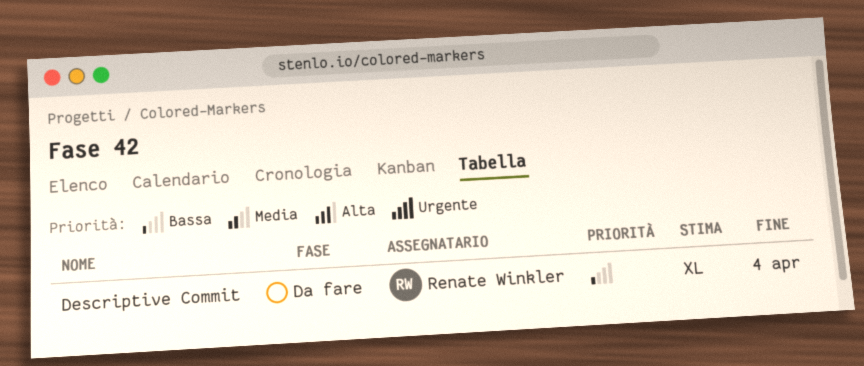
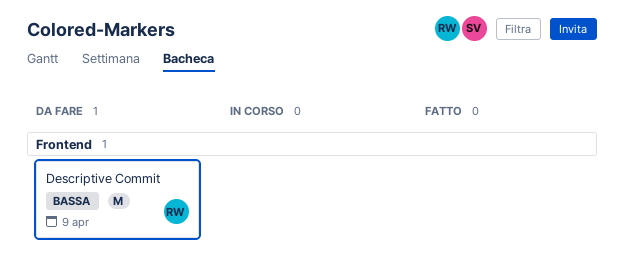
Descriptive Commit, estimate: XL -> M
Descriptive Commit, due: Apr 4 -> Apr 9

